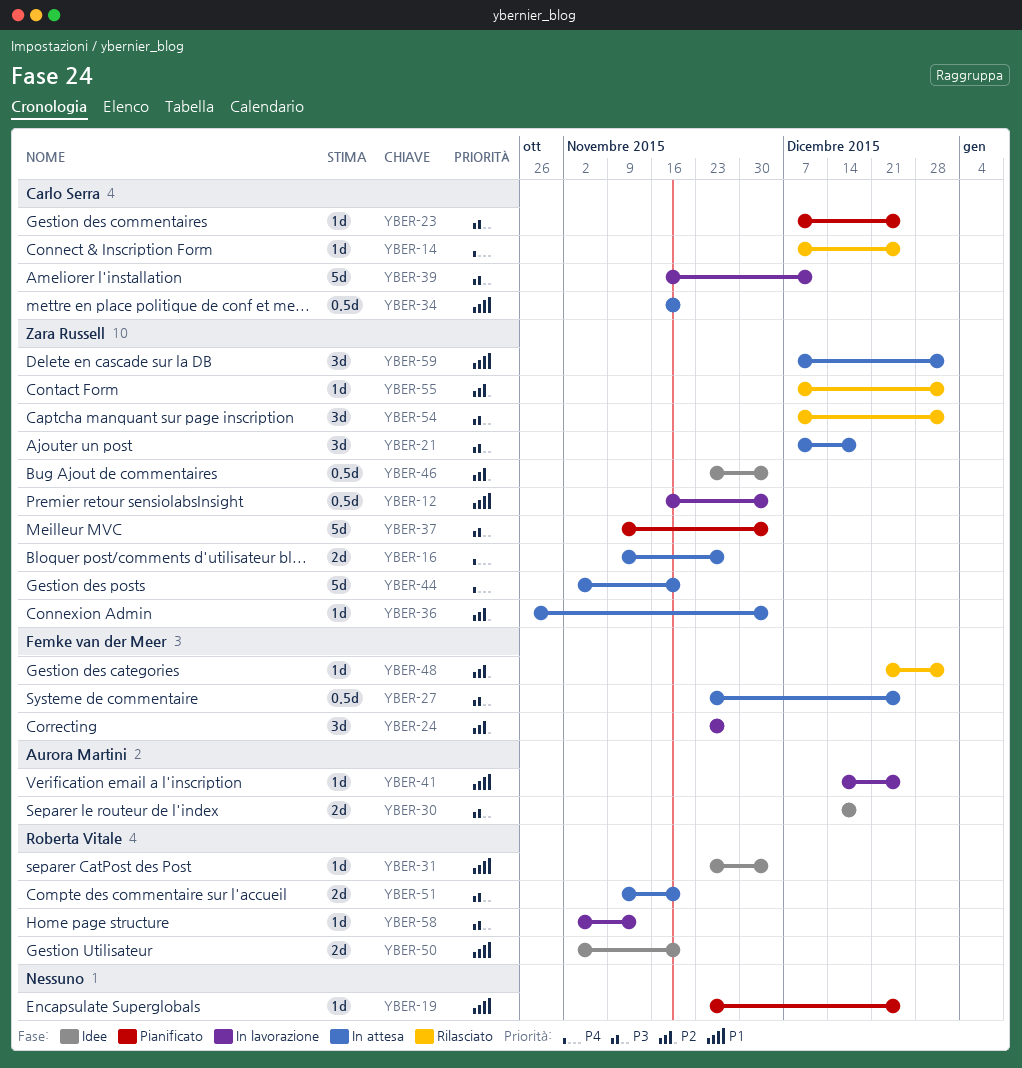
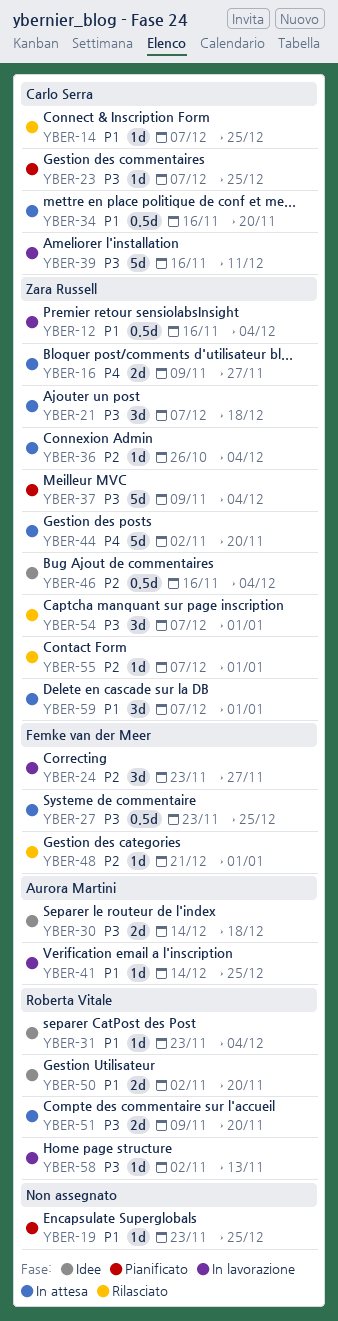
YBER-14, priority: P4 -> P1
YBER-46, start: Nov 23 -> Nov 16

